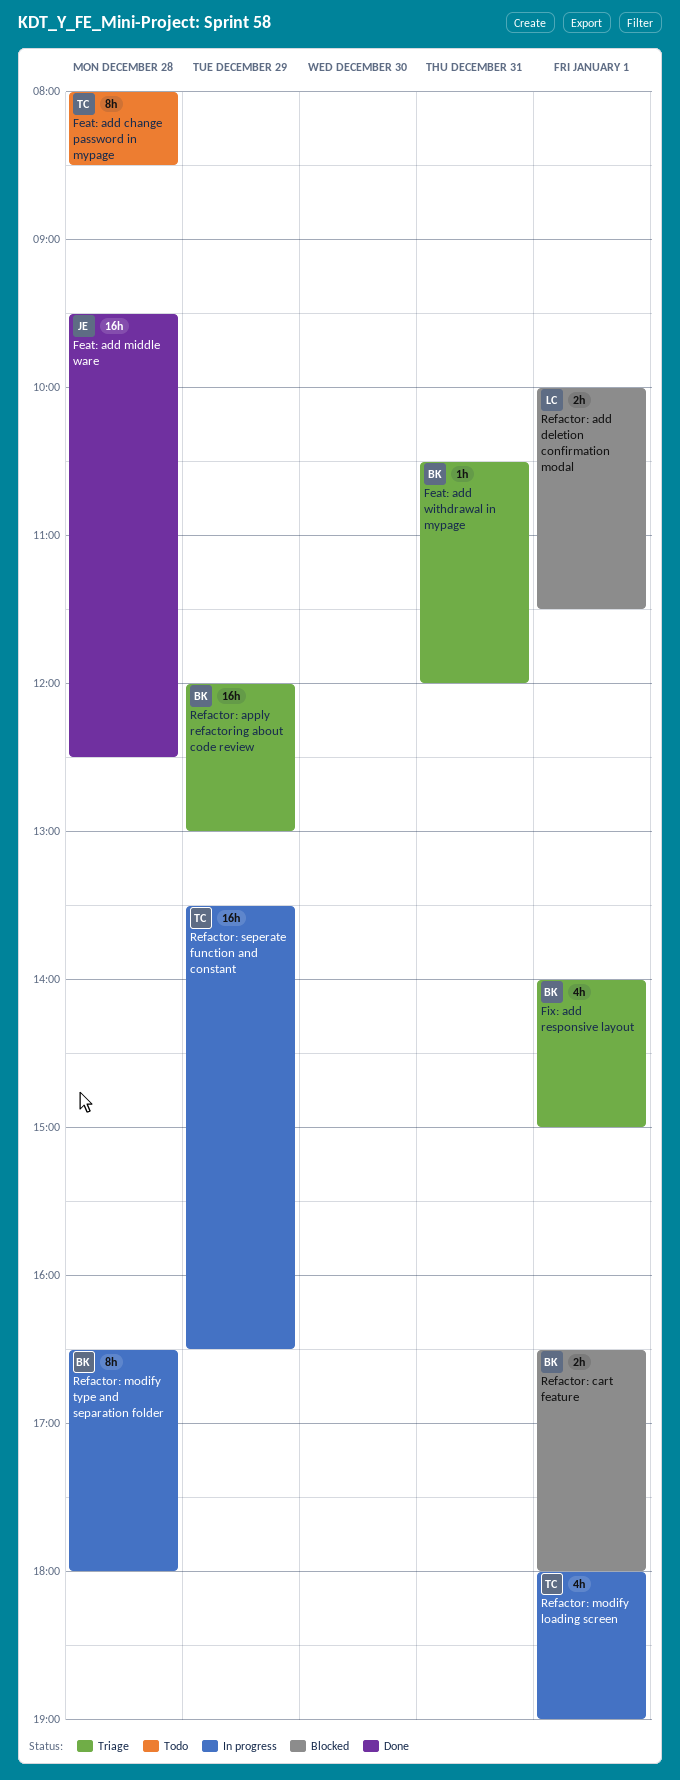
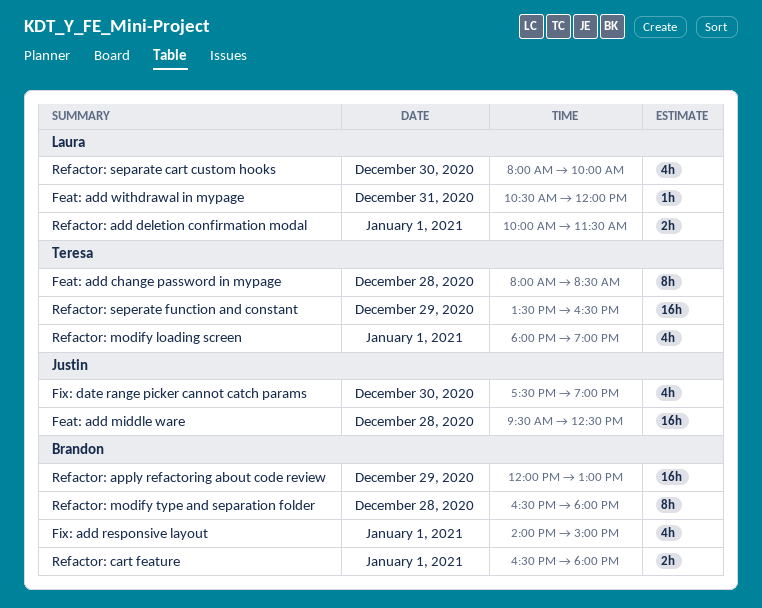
Feat: add withdrawal in mypage, owner: Brandon -> Laura
Fix: date range picker cannot catch params: none -> present
Refactor: separate cart custom hooks: none -> present

